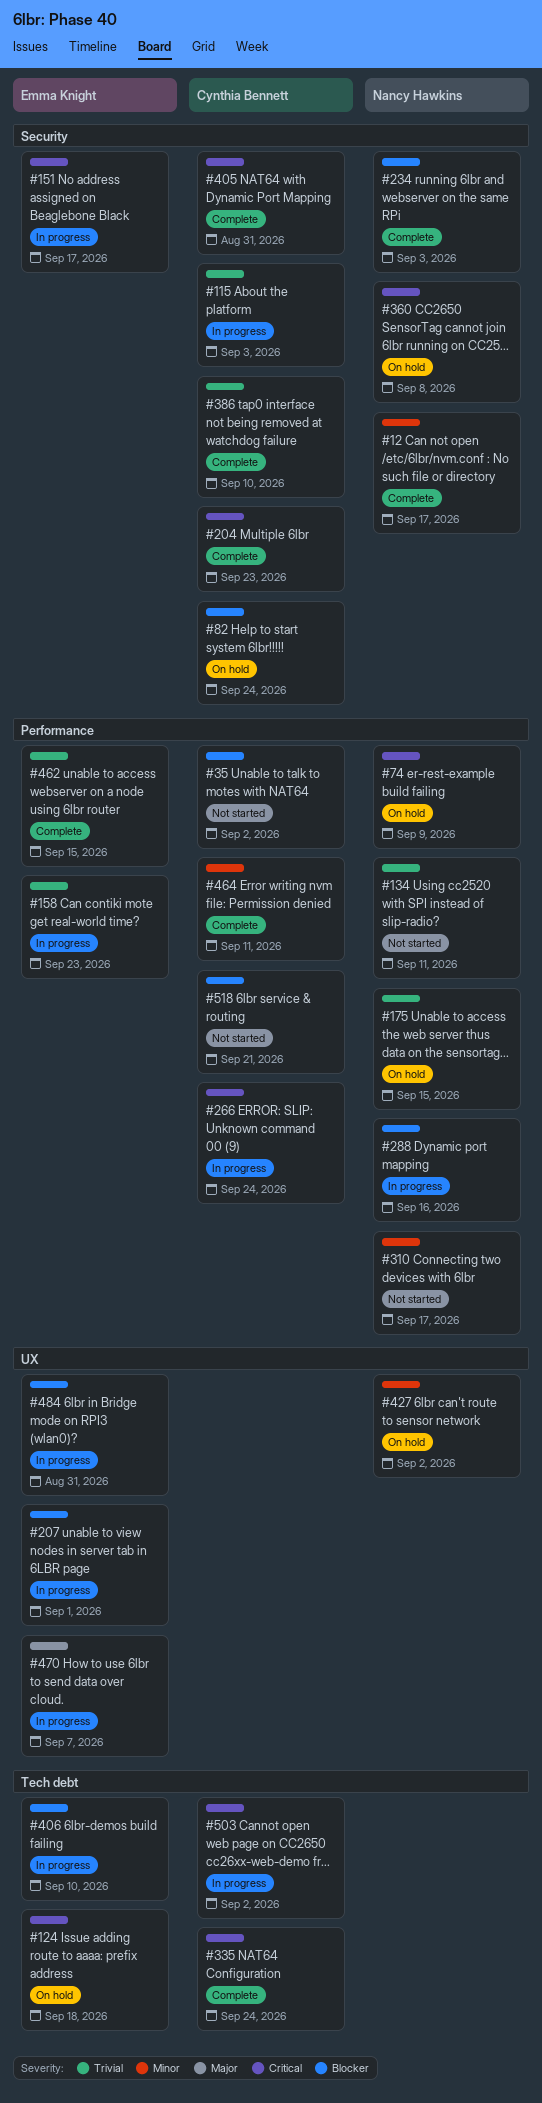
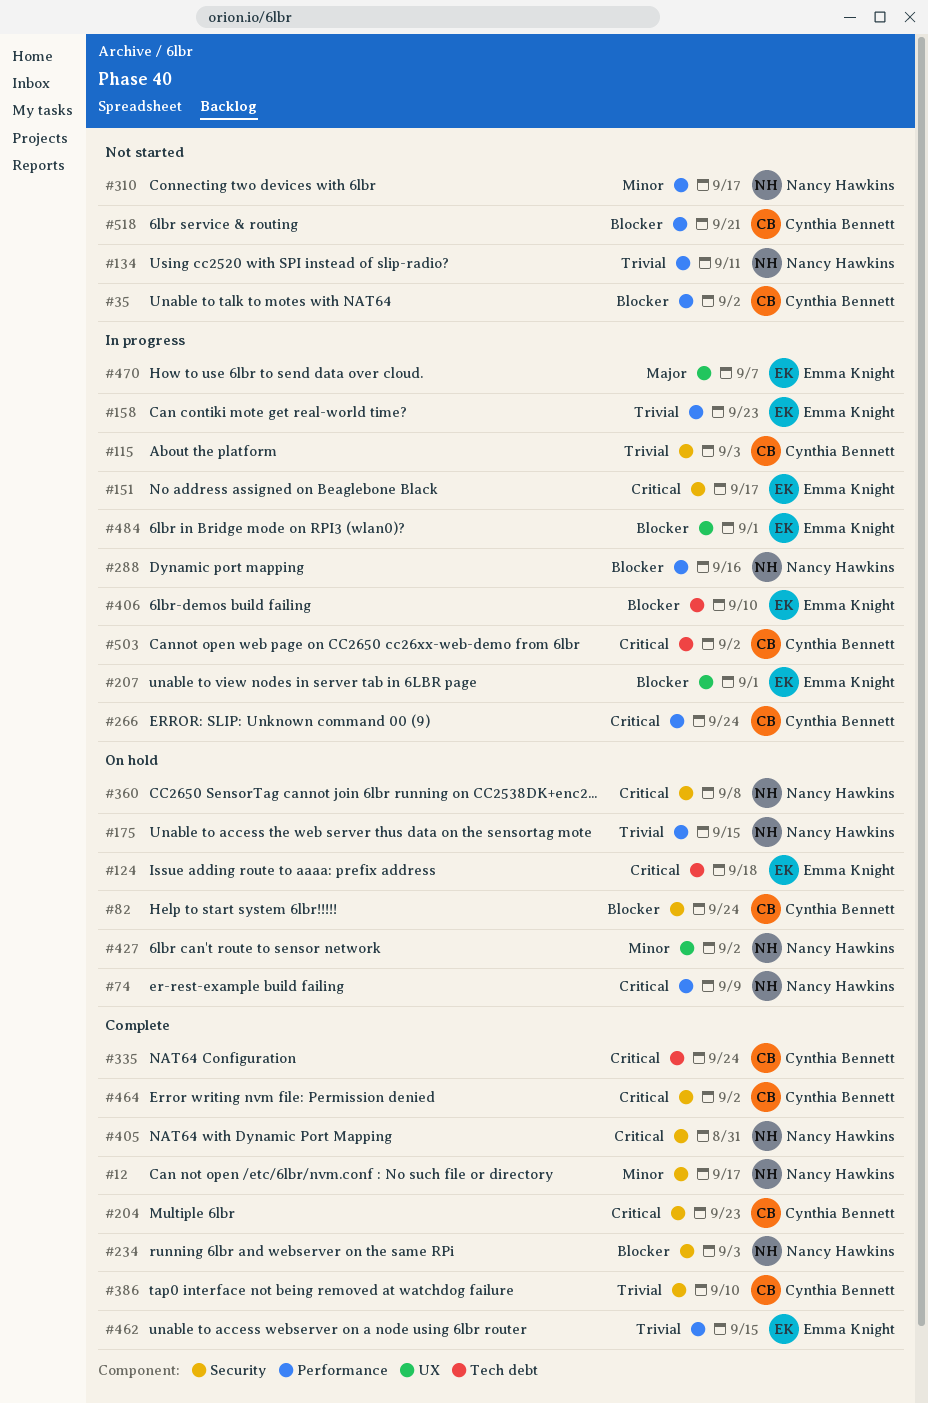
#405, owner: Cynthia Bennett -> Nancy Hawkins
#464, priority: Minor -> Critical
#464, label: Performance -> Security
#464, due: Sep 11 -> Sep 2
#484, due: Aug 31 -> Sep 1

